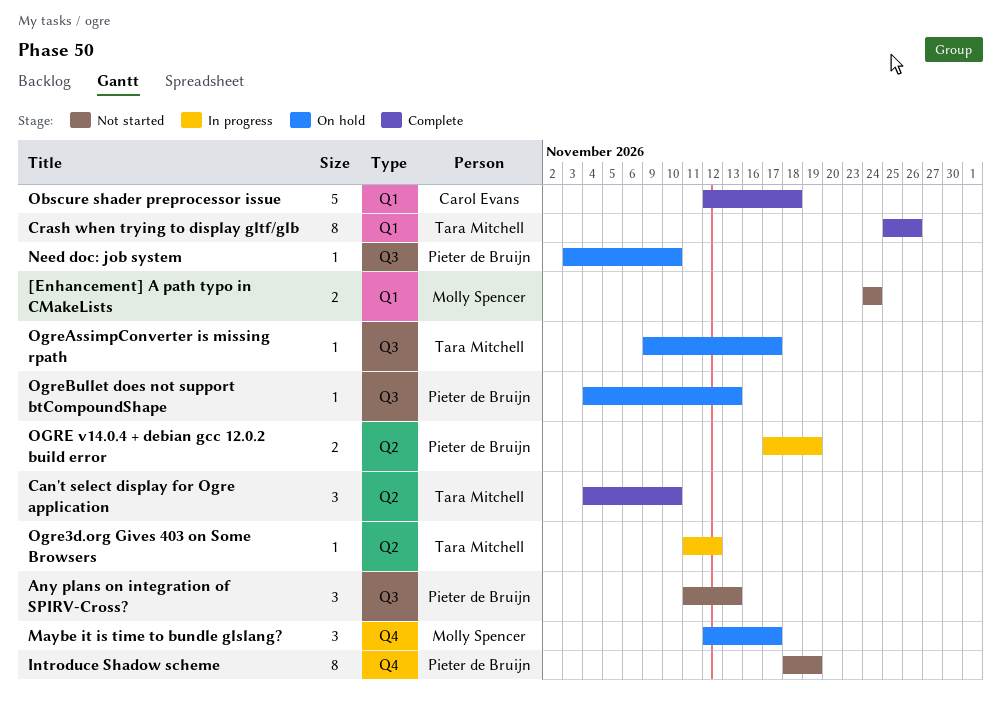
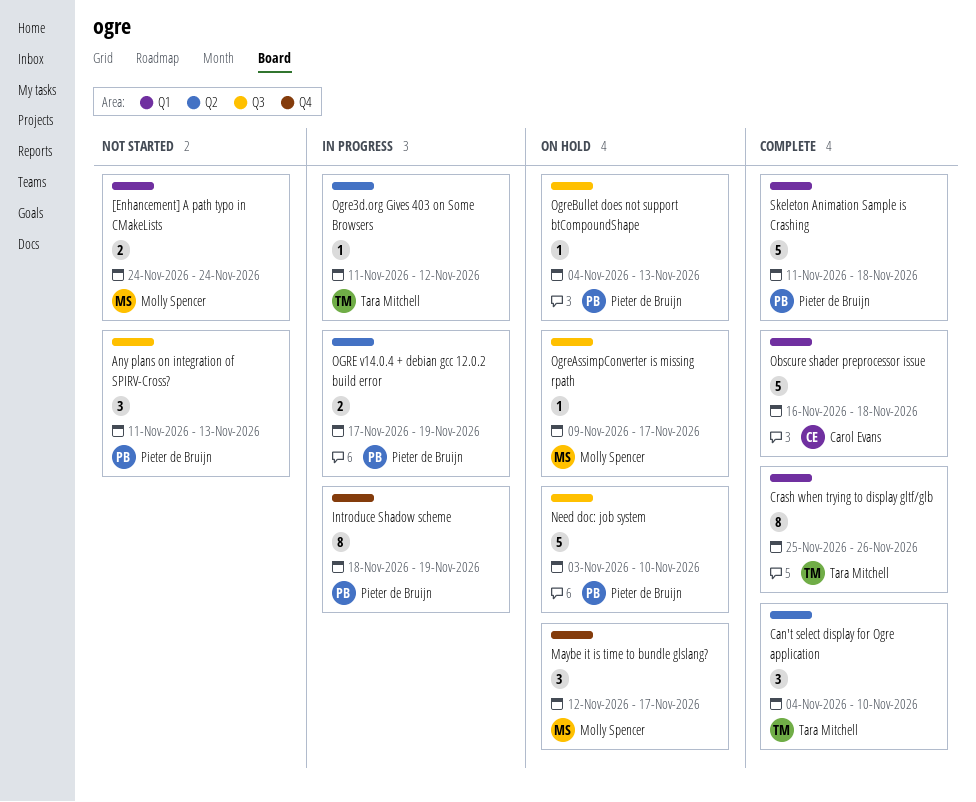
Introduce Shadow scheme, status: Not started -> In progress
Need doc: job system, estimate: 1 -> 5
Obscure shader preprocessor issue, start: Nov 12 -> Nov 16
OgreAssimpConverter is missing rpath, owner: Tara Mitchell -> Molly Spencer
Skeleton Animation Sample is Crashing: none -> present

